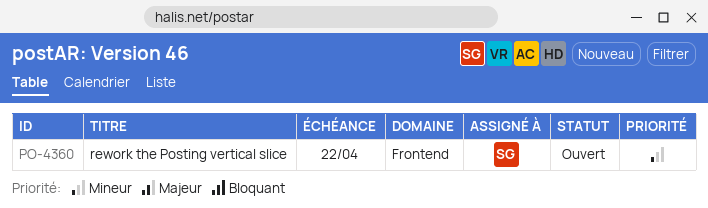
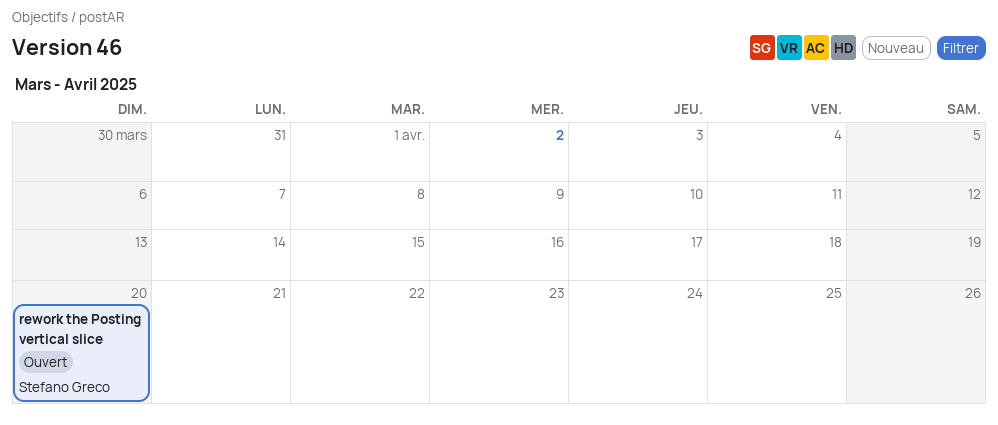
rework the Posting vertical slice, due: Apr 22 -> Apr 20

